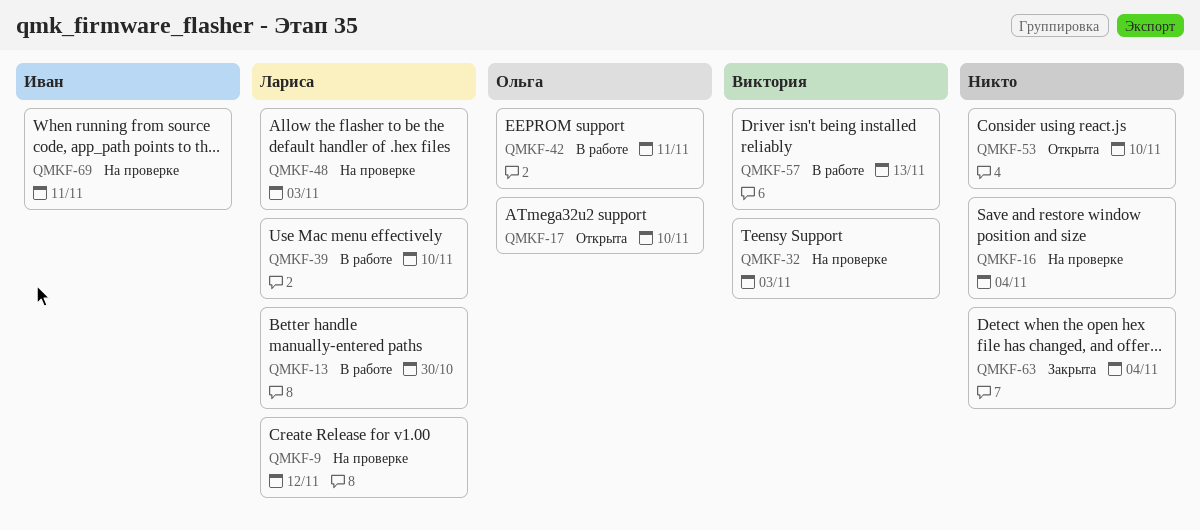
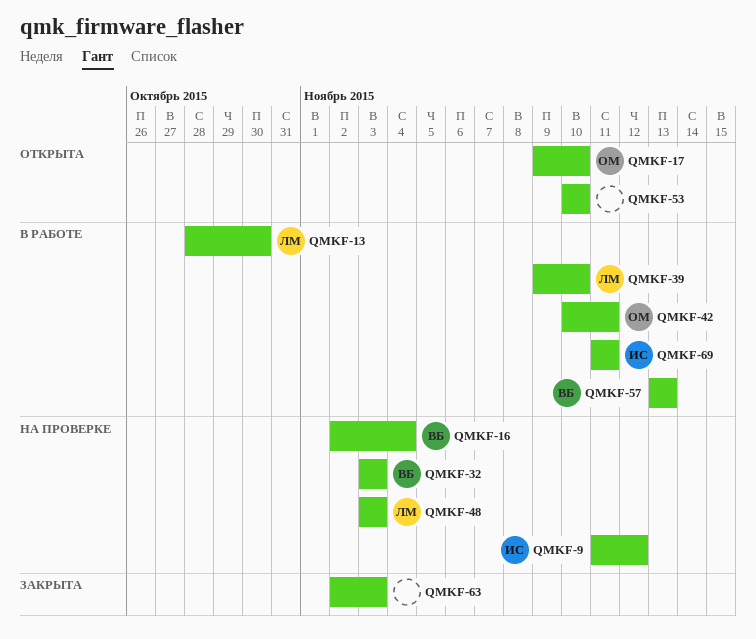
QMKF-9, owner: Лариса -> Иван
QMKF-16, owner: none -> Виктория
QMKF-63, due: Nov 4 -> Nov 3
QMKF-69, status: На проверке -> В работе

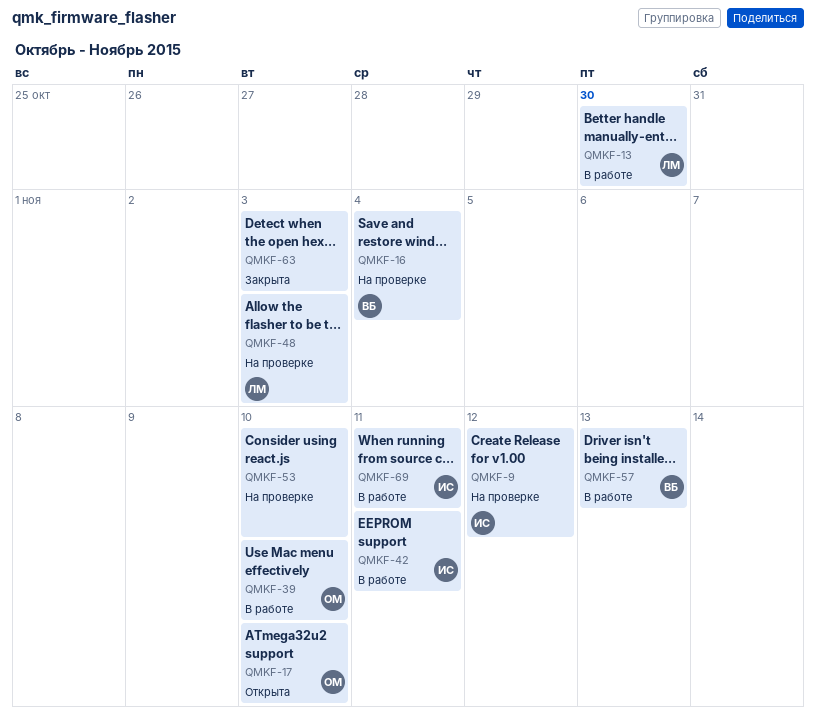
QMKF-32: present -> none
QMKF-39, owner: ЛМ -> ОМ
QMKF-42, owner: ОМ -> ИС
QMKF-53, status: Открыта -> На проверке

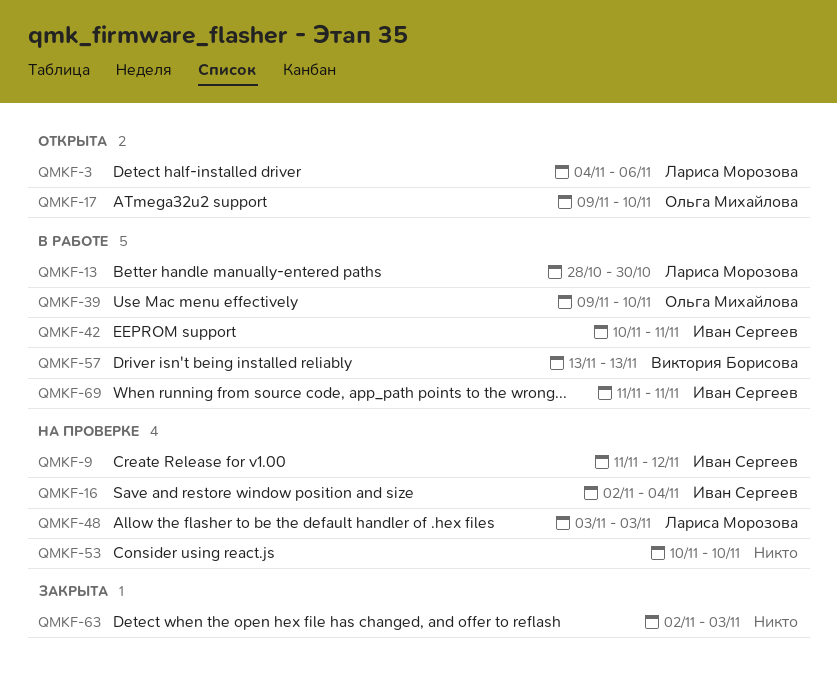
QMKF-3: none -> present
QMKF-16, owner: Виктория Борисова -> Иван Сергеев

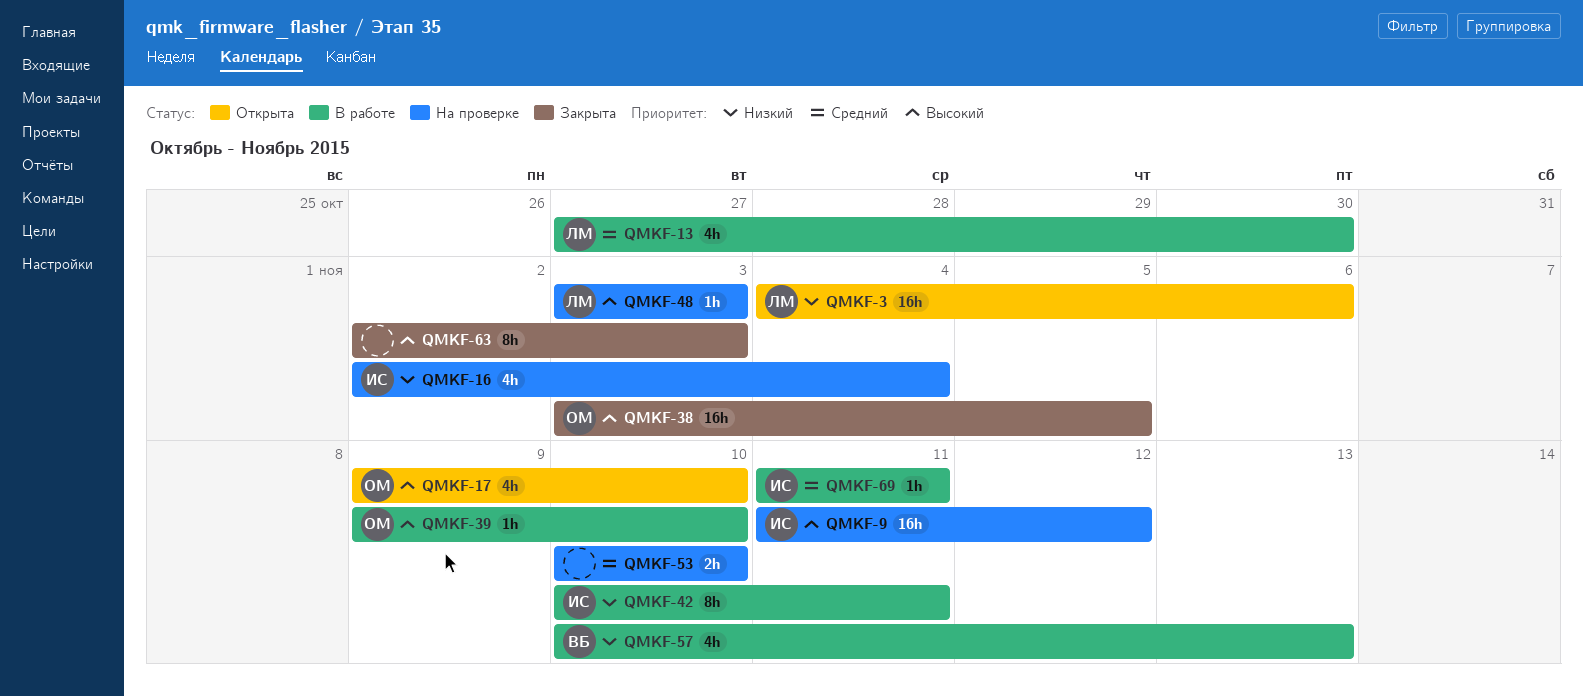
QMKF-13, start: Oct 28 -> Oct 27
QMKF-38: none -> present
QMKF-57, start: Nov 13 -> Nov 10

